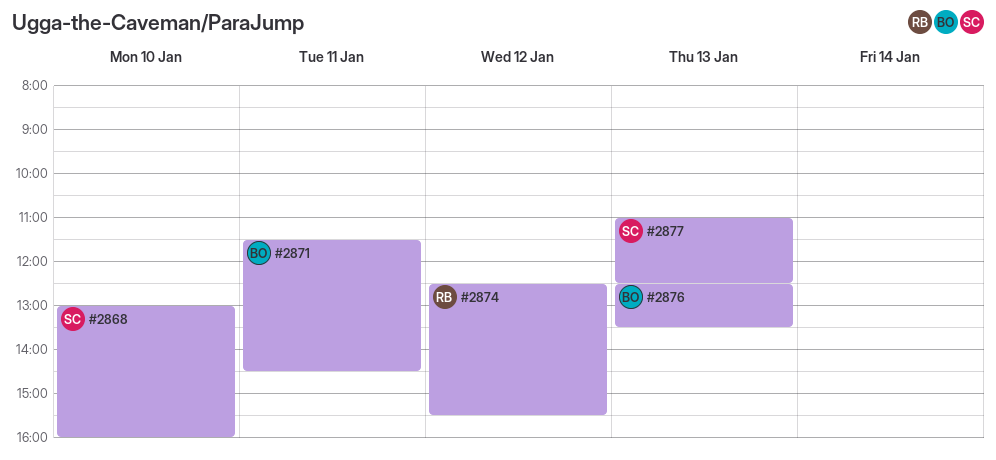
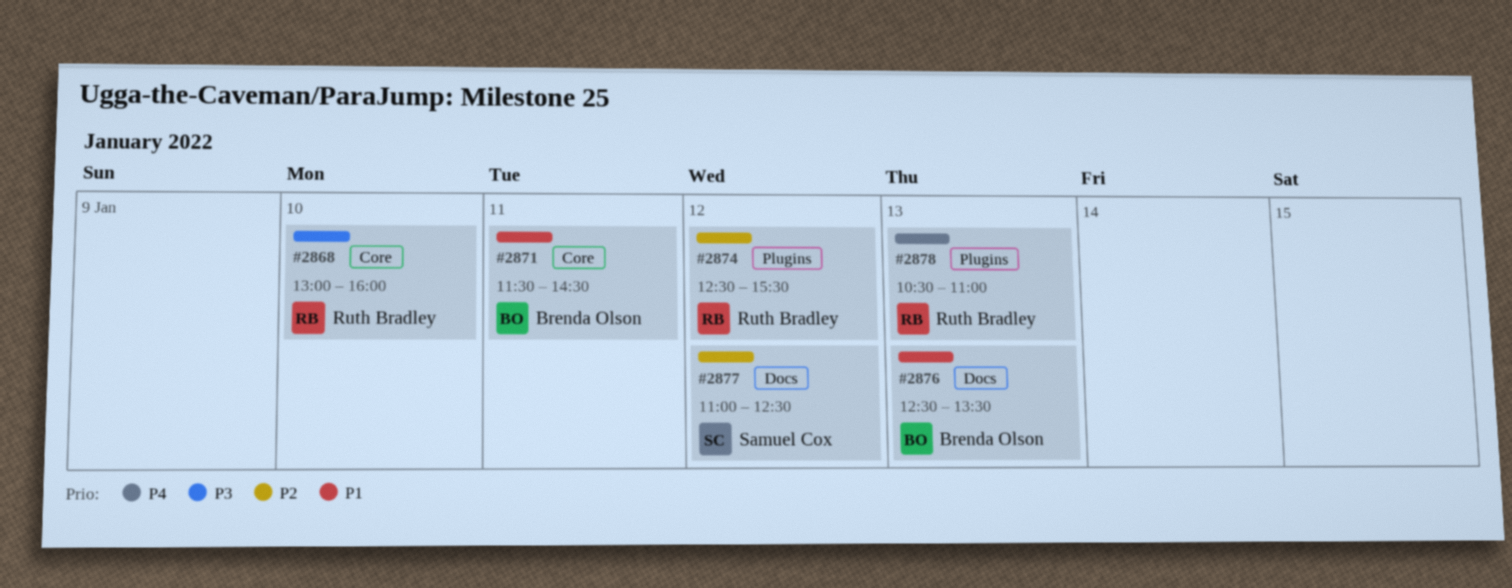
#2868, owner: Samuel Cox -> Ruth Bradley
#2877, day: Jan 13 -> Jan 12
#2878: none -> present

